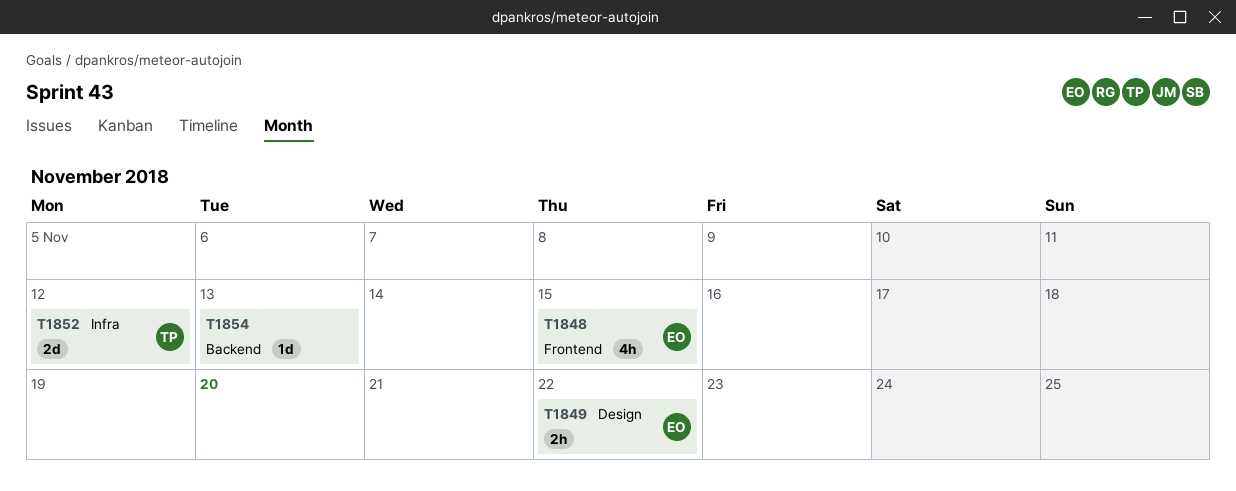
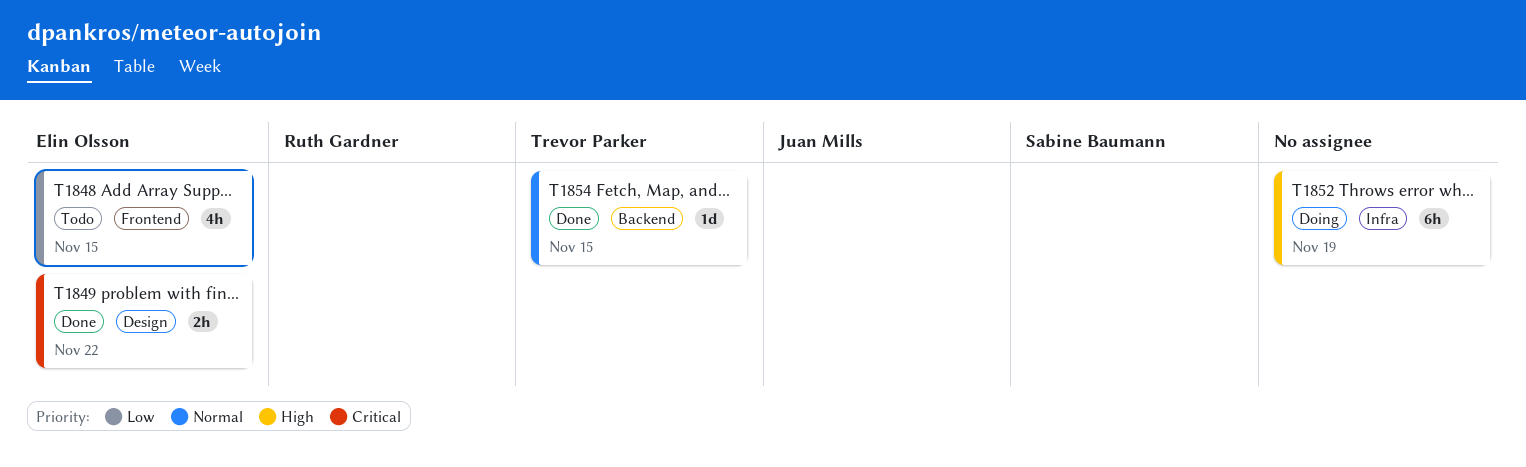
T1852, owner: Trevor Parker -> none
T1852, estimate: 2d -> 6h
T1852, due: Nov 12 -> Nov 19
T1854, owner: none -> Trevor Parker
T1854, due: Nov 13 -> Nov 15

